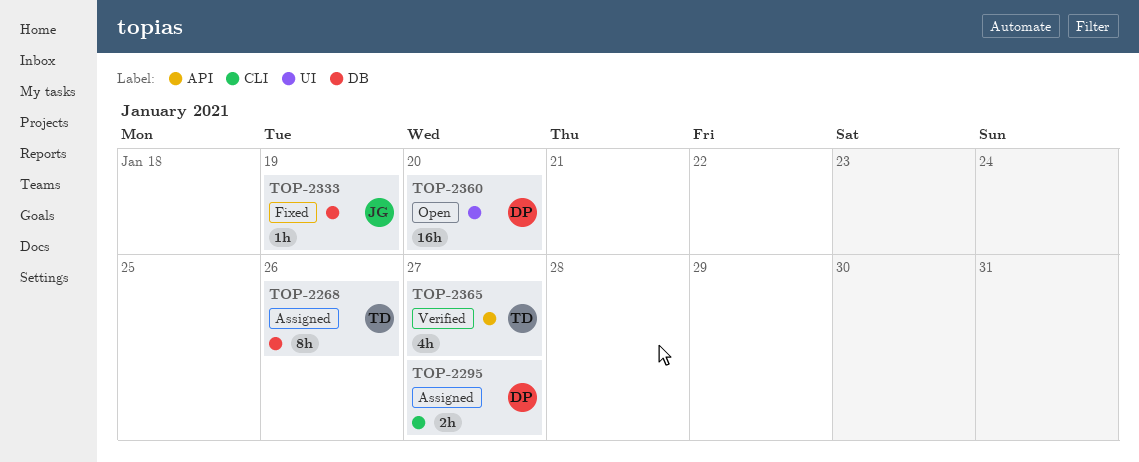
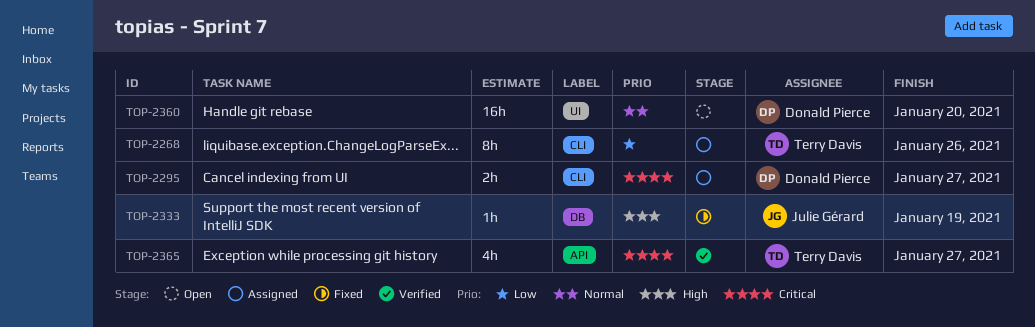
TOP-2268, label: DB -> CLI

